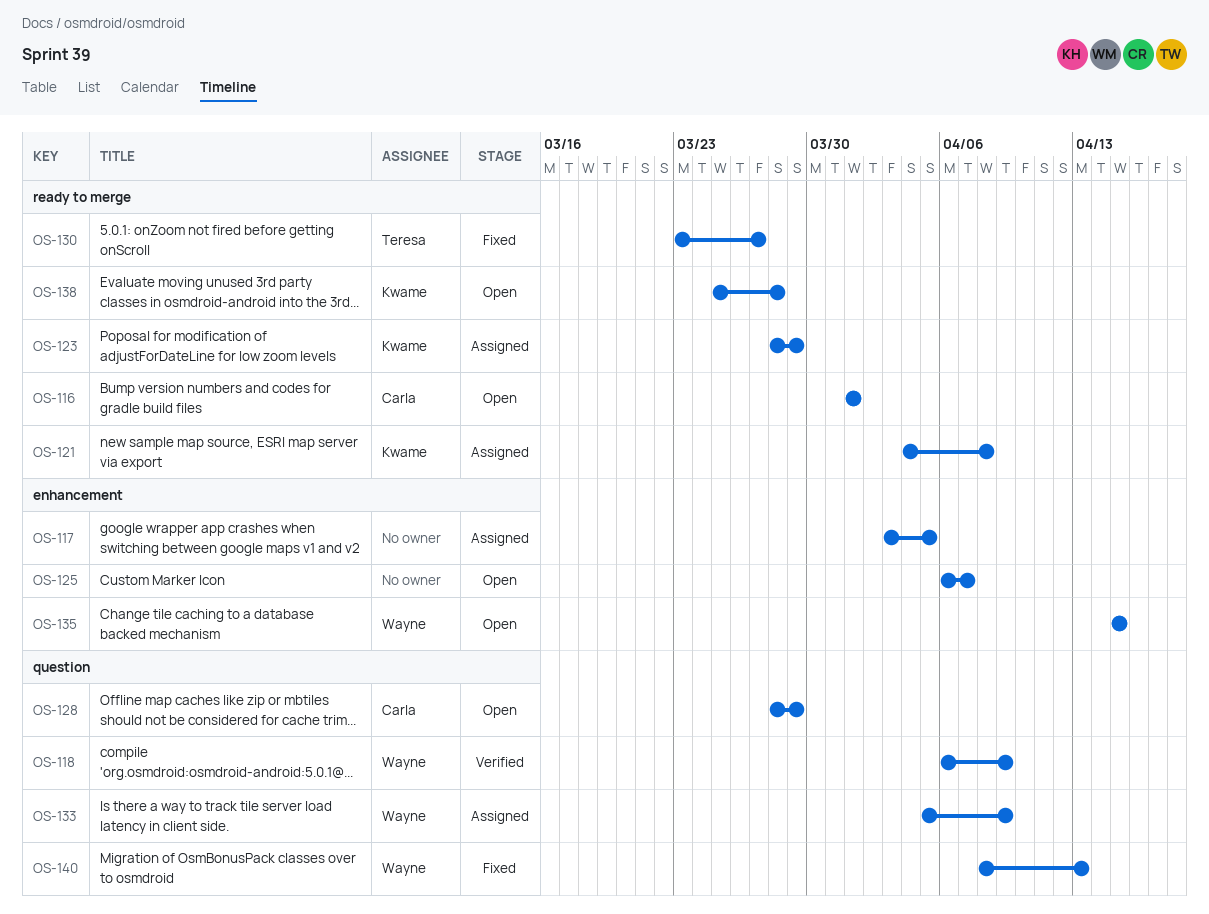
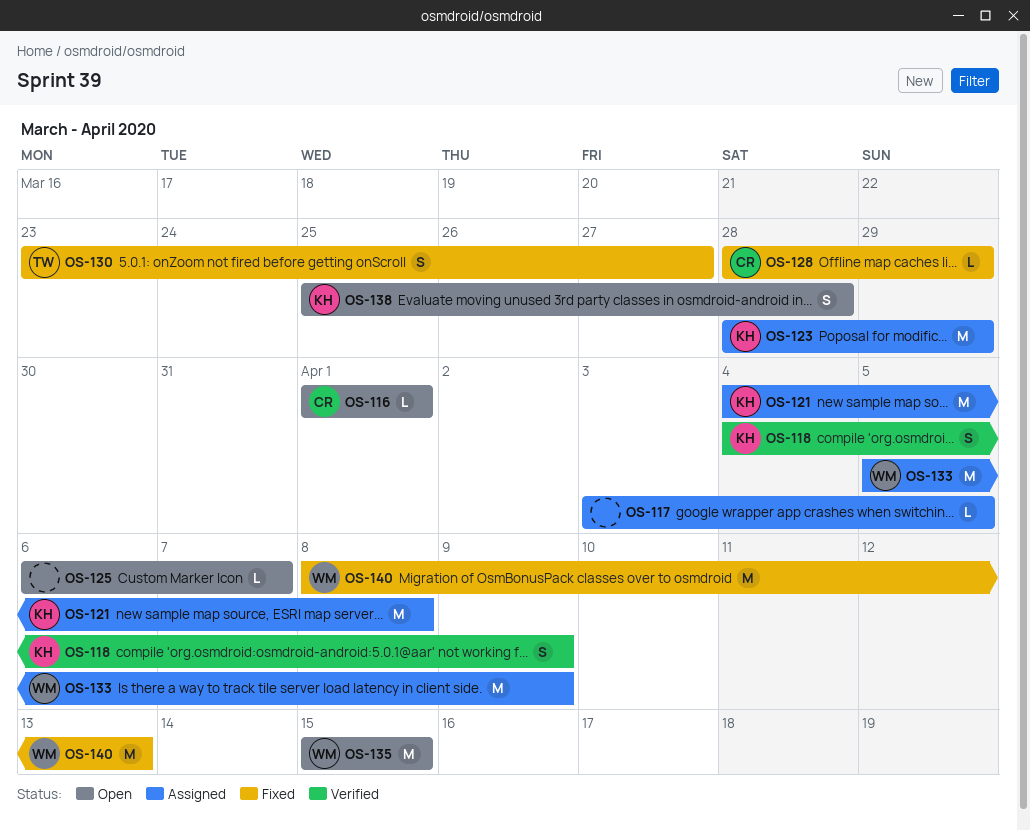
OS-118, owner: Wayne -> Kwame
OS-118, start: Apr 6 -> Apr 4
OS-128, status: Open -> Fixed

